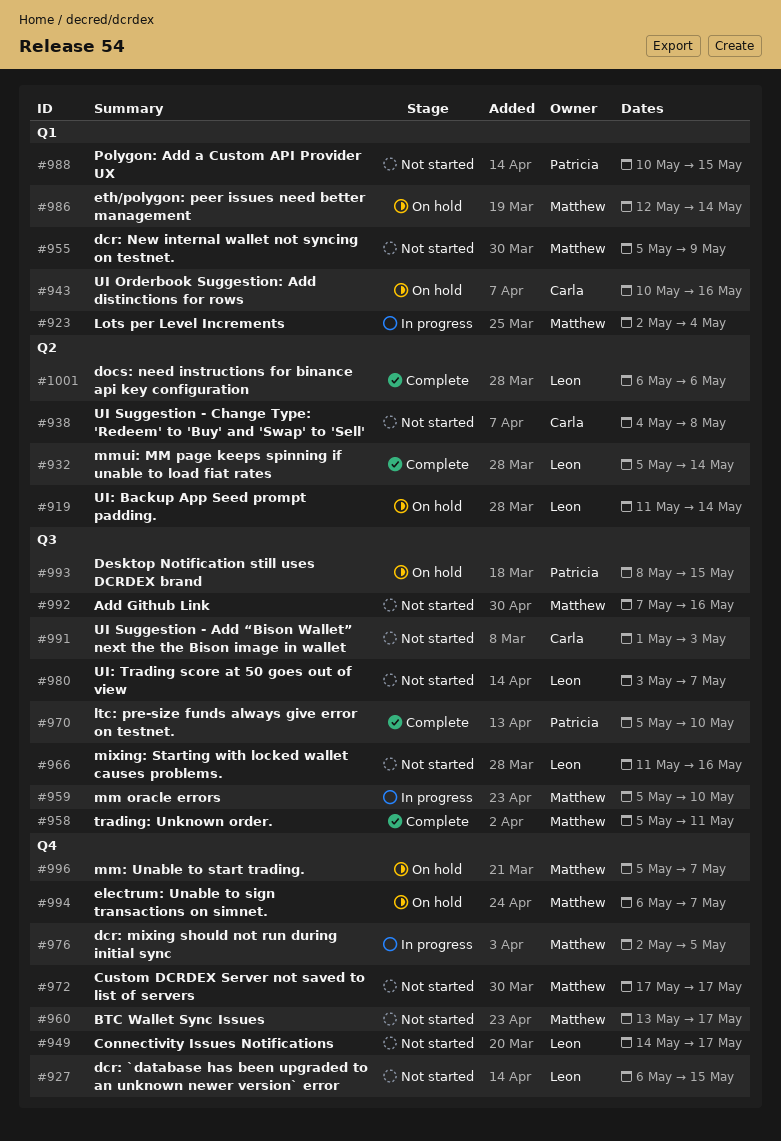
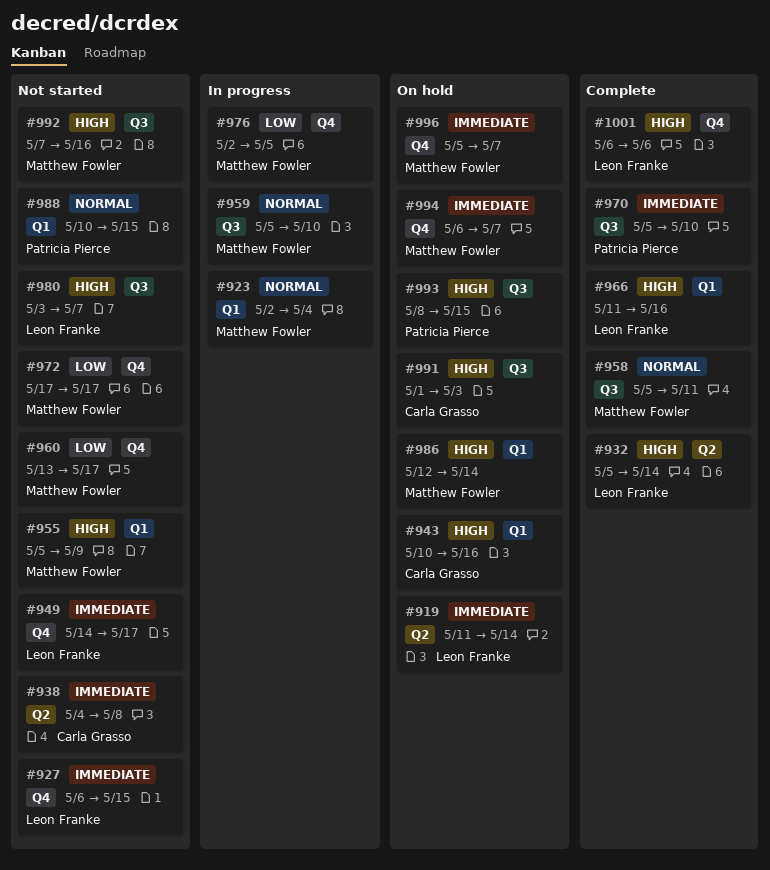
#966, status: Not started -> Complete
#966, label: Q3 -> Q1
#991, status: Not started -> On hold
#1001, label: Q2 -> Q4

